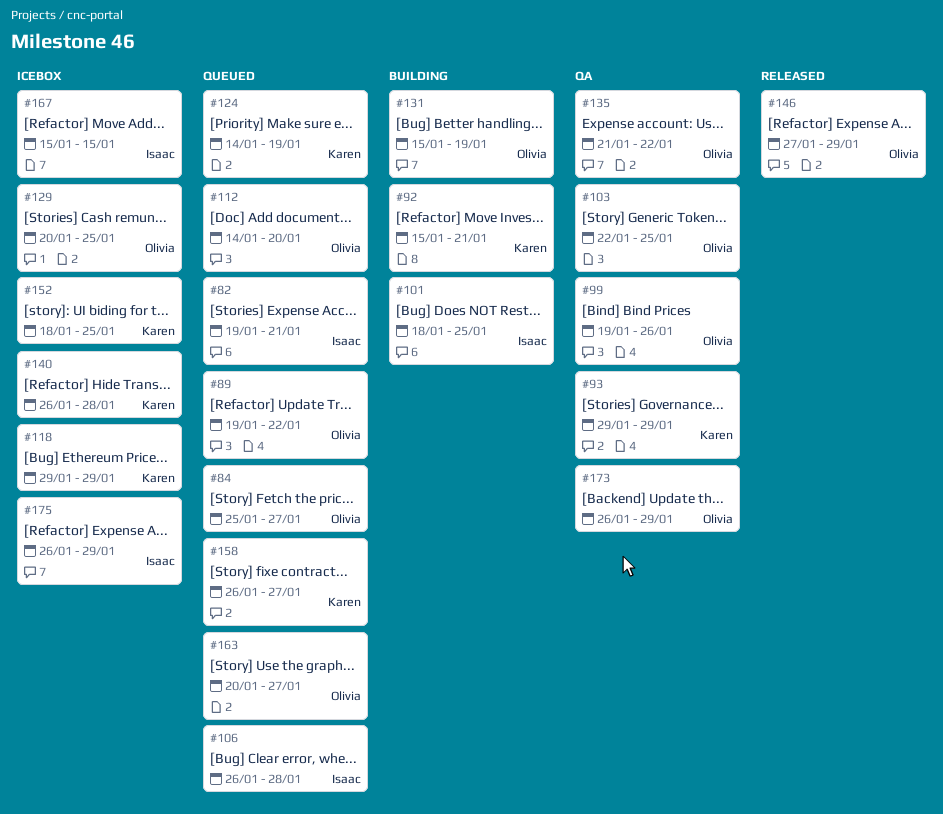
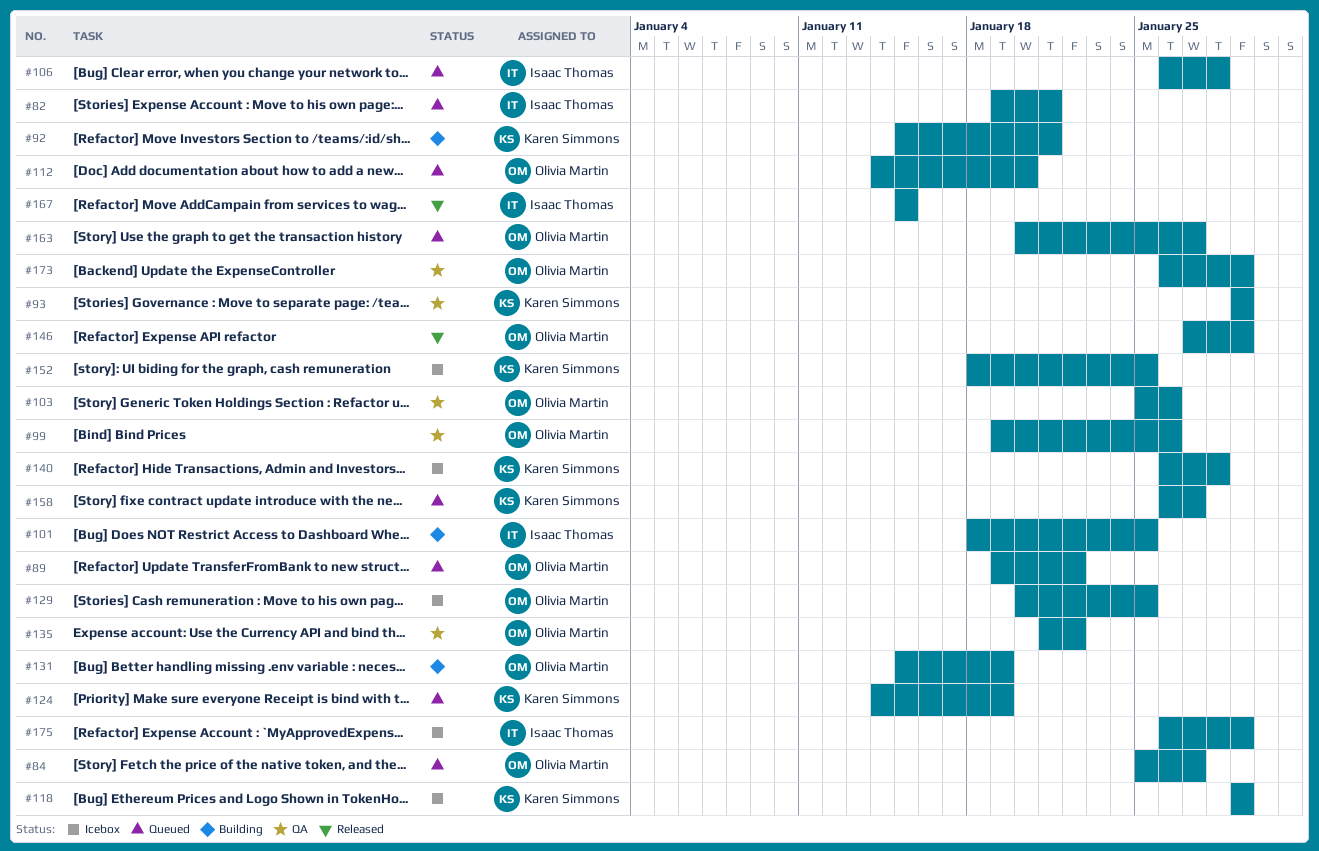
#103, start: Jan 22 -> Jan 25
#103, due: Jan 25 -> Jan 26
#167, status: Icebox -> Released

